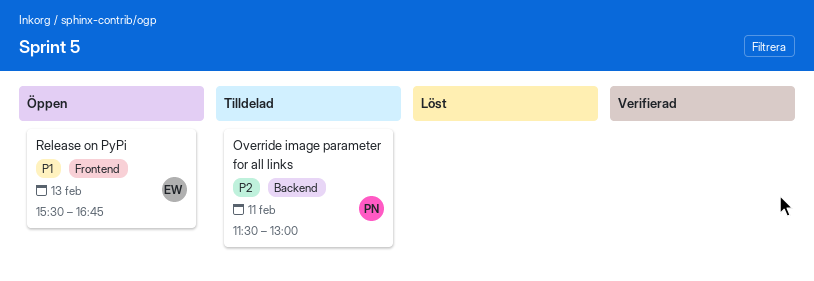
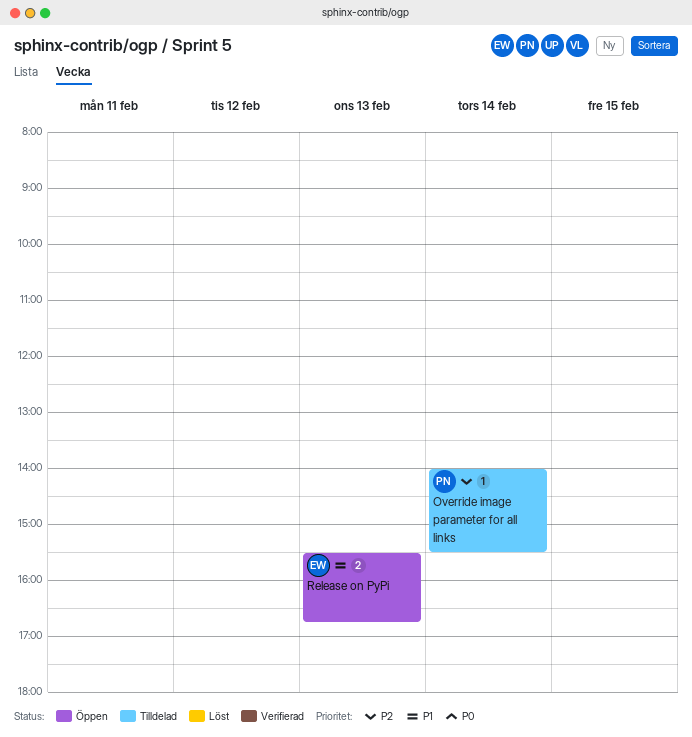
Override image parameter for all links, day: Feb 11 -> Feb 14
Override image parameter for all links, begins: 11:30 -> 14:00
Override image parameter for all links, ends: 13:00 -> 15:30

